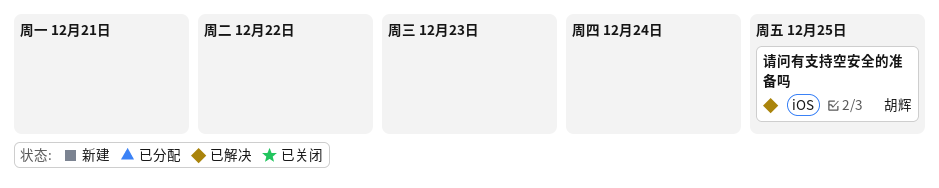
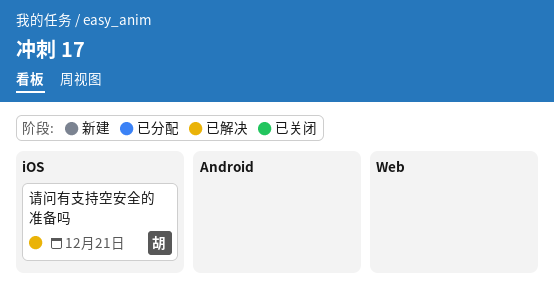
请问有支持空安全的准备吗, due: Dec 25 -> Dec 21

